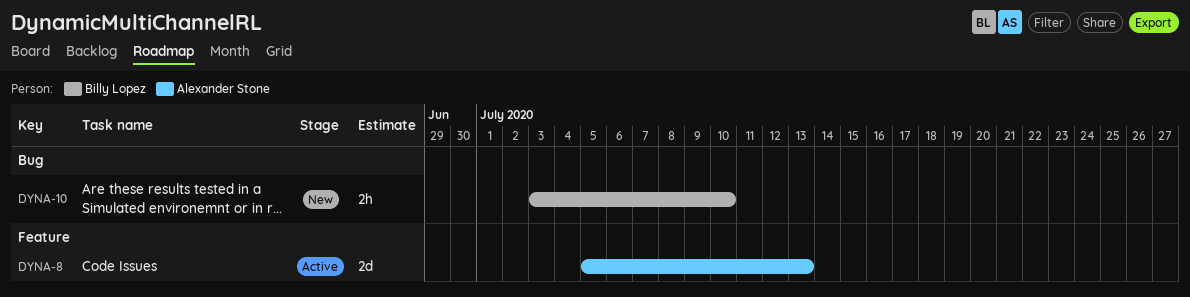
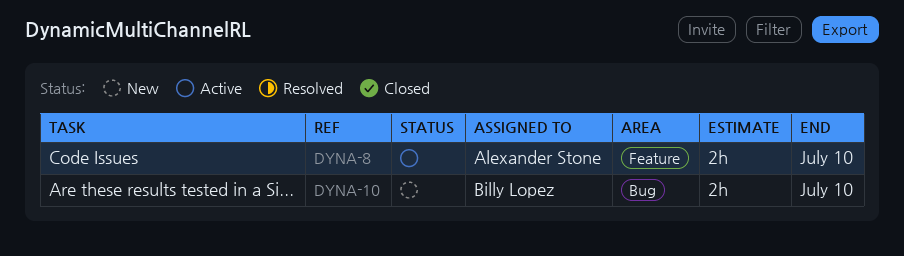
DYNA-8, estimate: 2d -> 2h
DYNA-8, due: Jul 13 -> Jul 10

